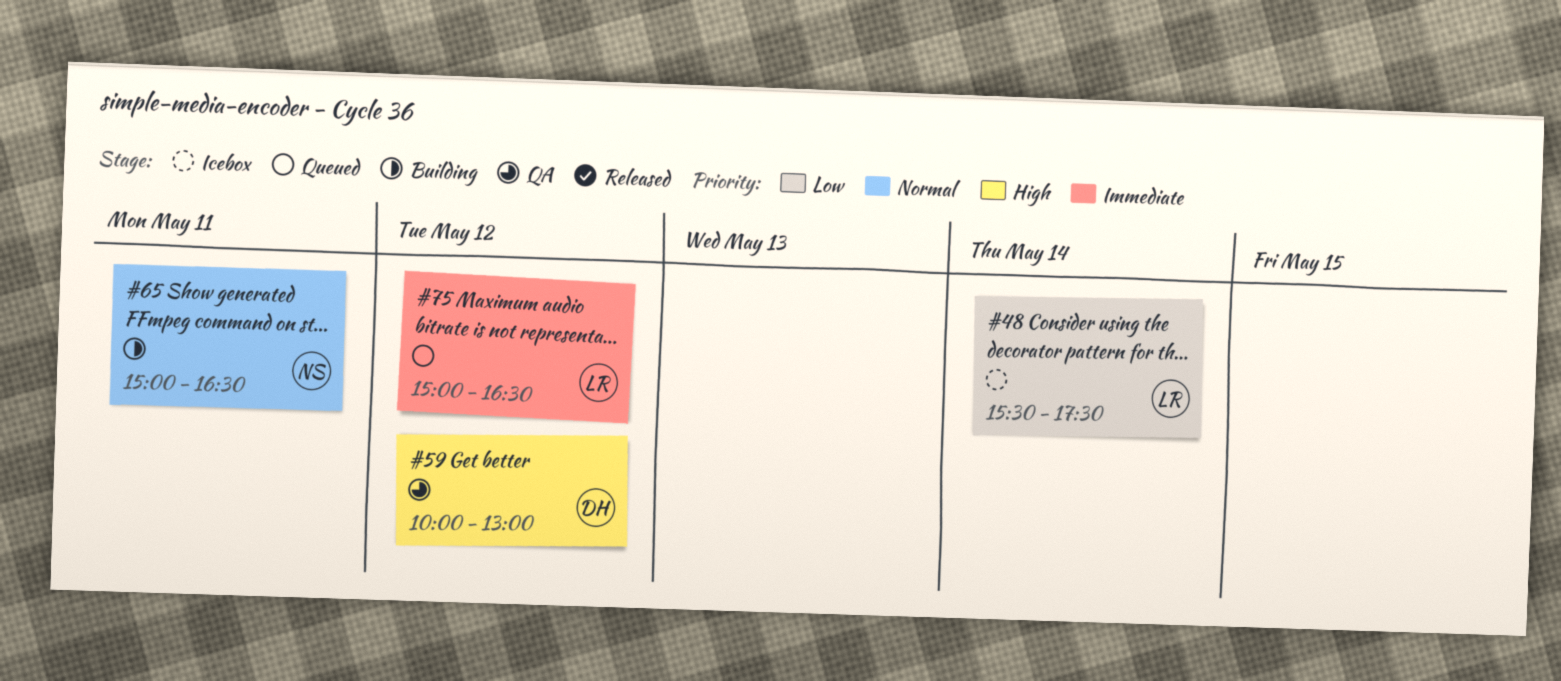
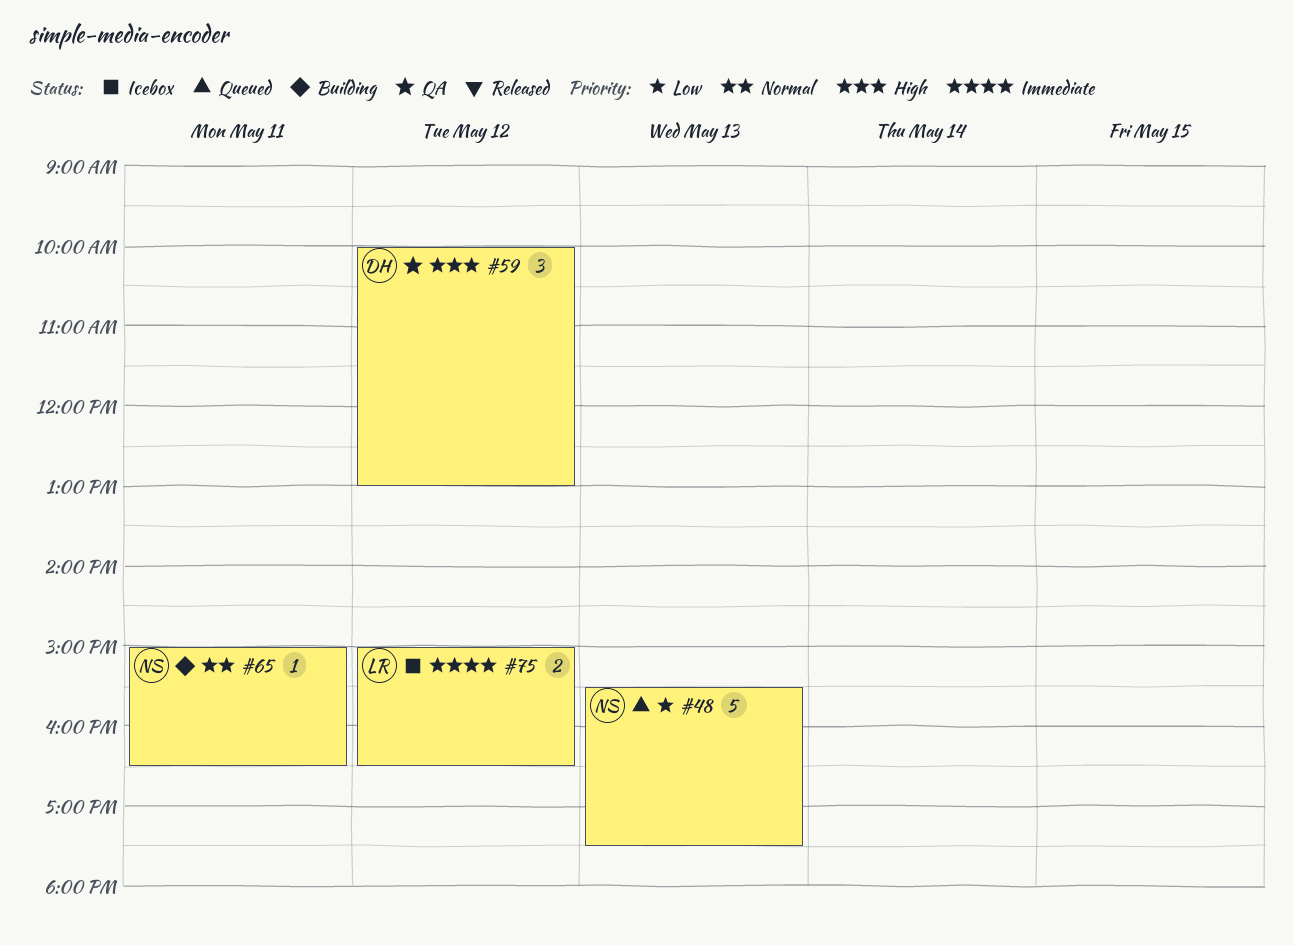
#48, status: Icebox -> Queued
#48, owner: LR -> NS
#48, day: May 14 -> May 13
#75, status: Queued -> Icebox

